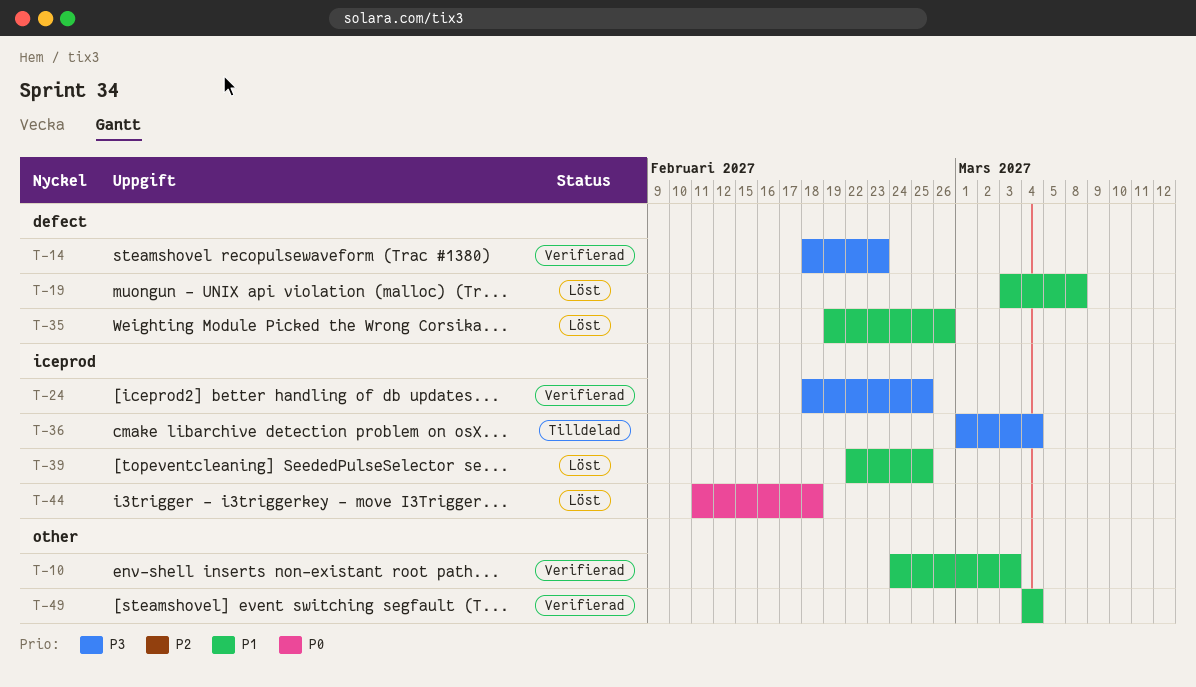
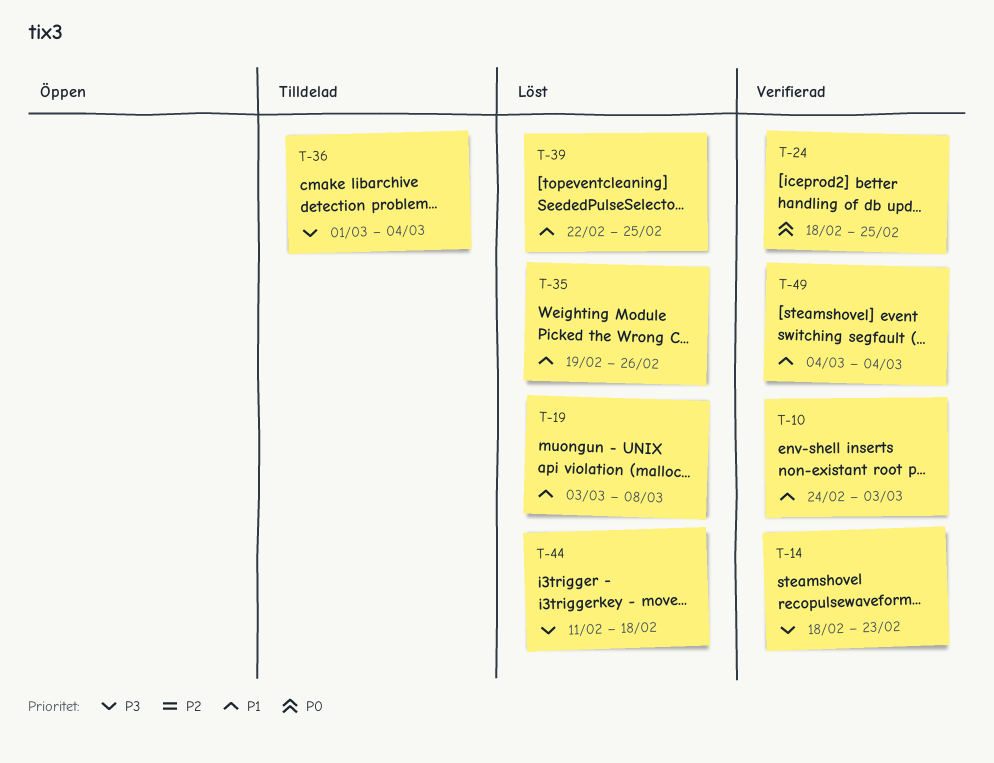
T-24, priority: P3 -> P0
T-44, priority: P0 -> P3

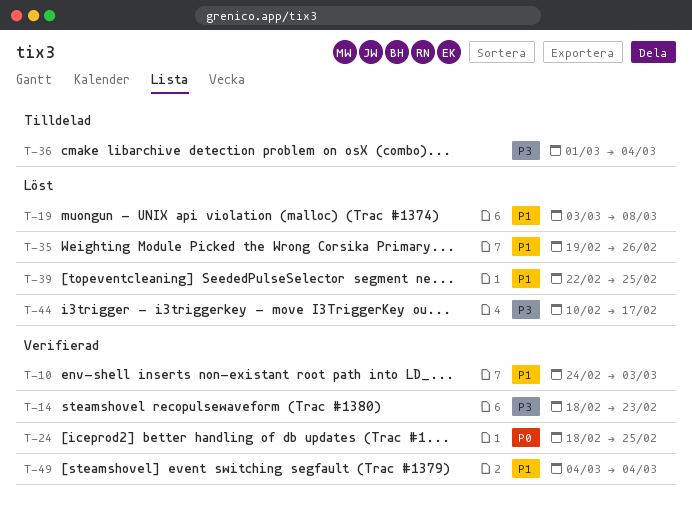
T-44, start: Feb 11 -> Feb 10
T-44, due: Feb 18 -> Feb 17

